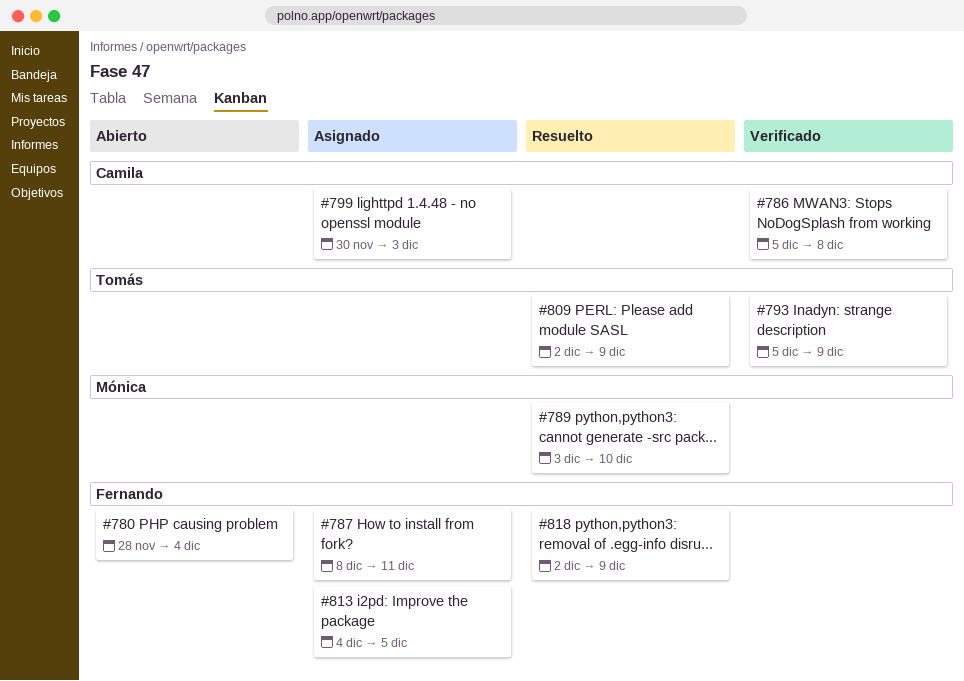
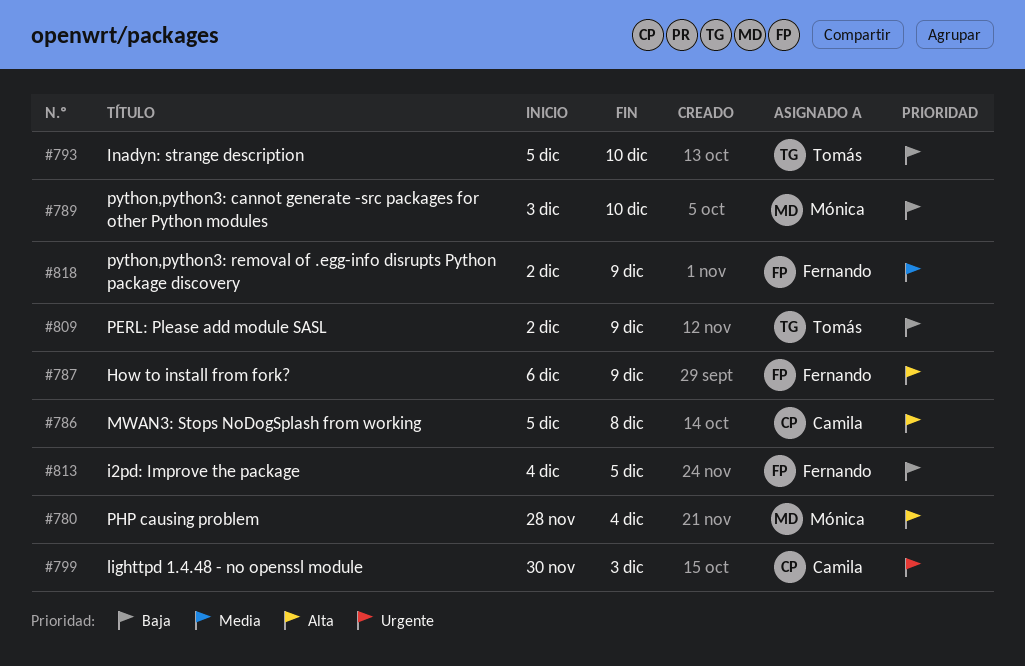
#780, owner: Fernando -> Mónica
#787, start: Dec 8 -> Dec 6
#787, due: Dec 11 -> Dec 9
#793, due: Dec 9 -> Dec 10

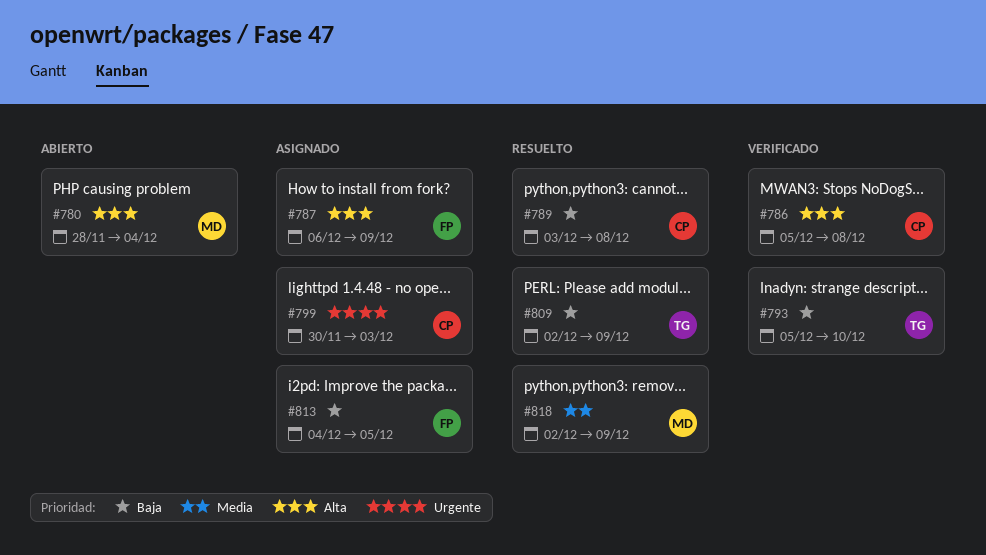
#789, owner: Mónica -> Camila
#789, due: Dec 10 -> Dec 8
#818, owner: Fernando -> Mónica

